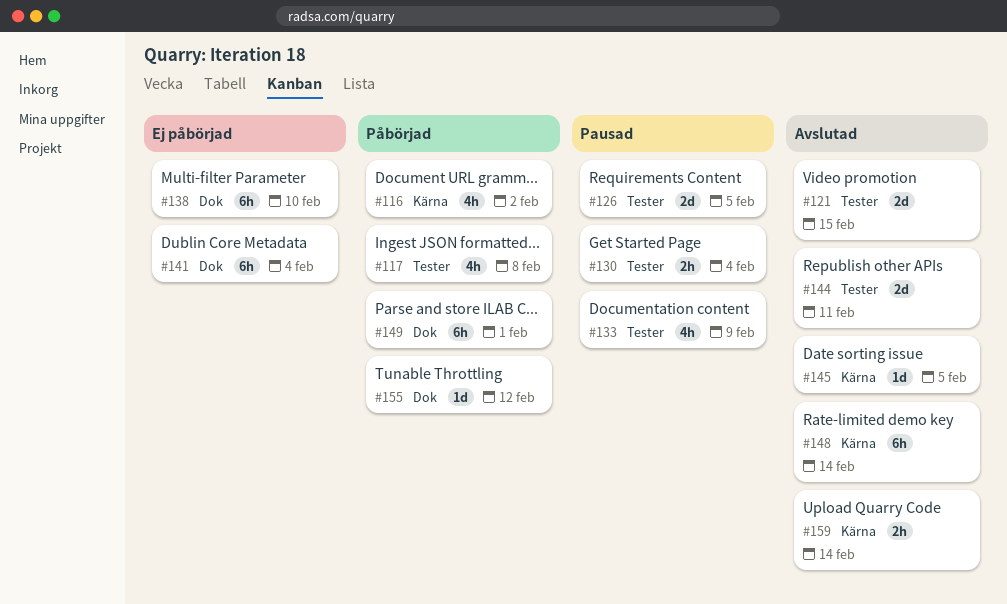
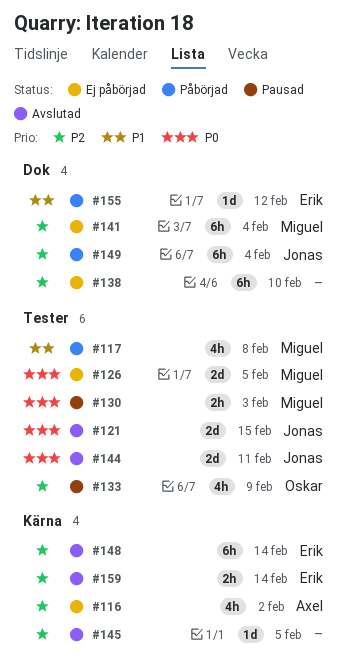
#116, status: Påbörjad -> Ej påbörjad
#126, status: Pausad -> Ej påbörjad
#130, due: Feb 4 -> Feb 3
#149, due: Feb 1 -> Feb 4

